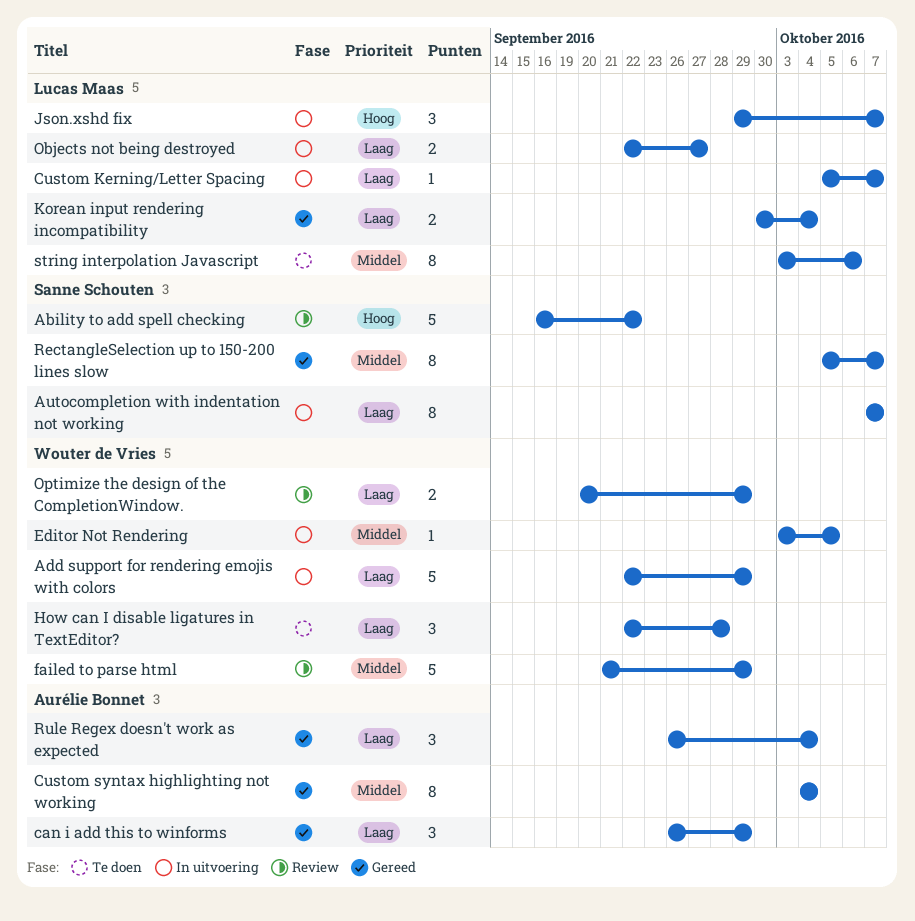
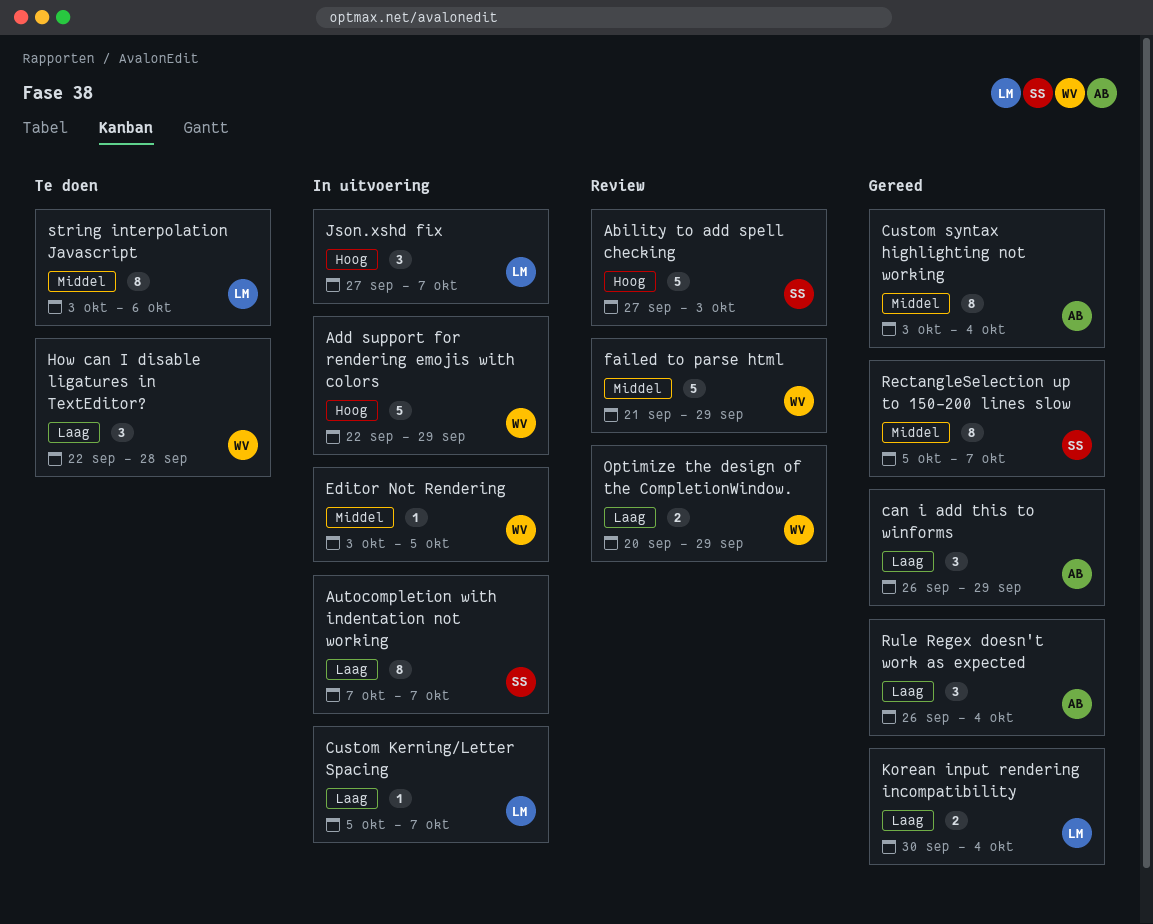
Ability to add spell checking, start: Sep 16 -> Sep 27
Ability to add spell checking, due: Sep 22 -> Oct 3
Add support for rendering emojis with colors, priority: Laag -> Hoog
Custom syntax highlighting not working, start: Oct 4 -> Oct 3
Json.xshd fix, start: Sep 29 -> Sep 27
Objects not being destroyed: present -> none

